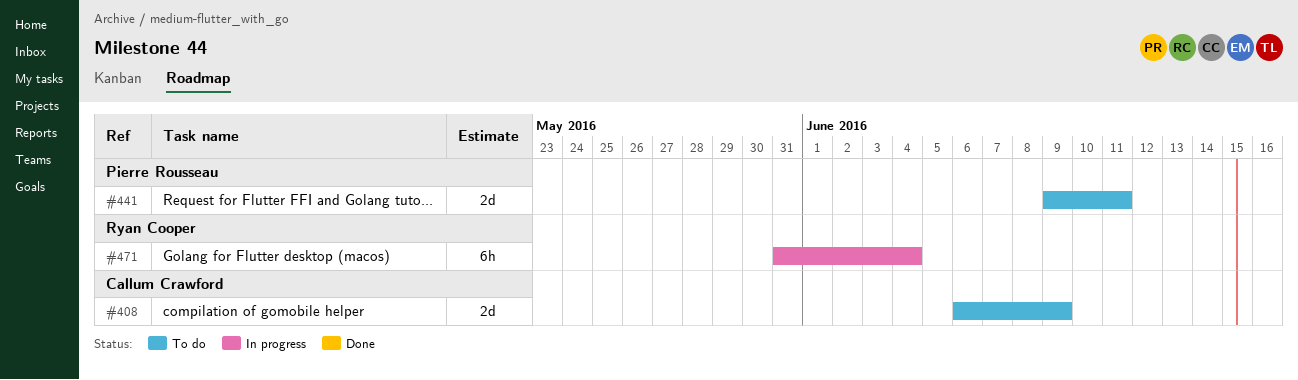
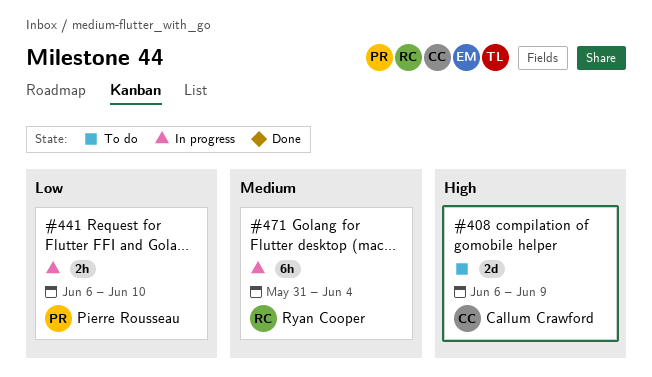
#441, status: To do -> In progress
#441, estimate: 2d -> 2h
#441, start: Jun 9 -> Jun 6
#441, due: Jun 11 -> Jun 10

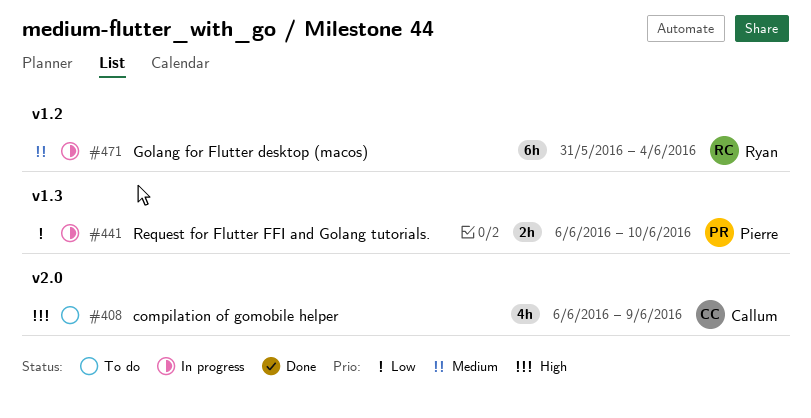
#408, estimate: 2d -> 4h

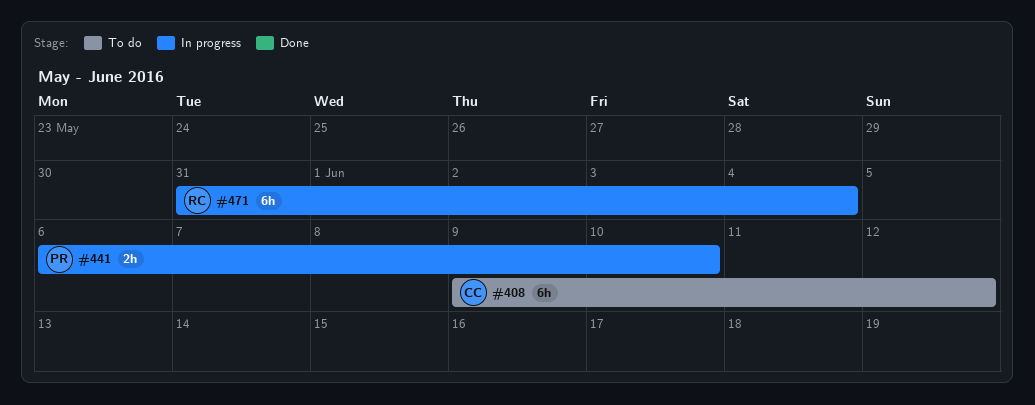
#408, estimate: 4h -> 6h
#408, start: Jun 6 -> Jun 9
#408, due: Jun 9 -> Jun 12

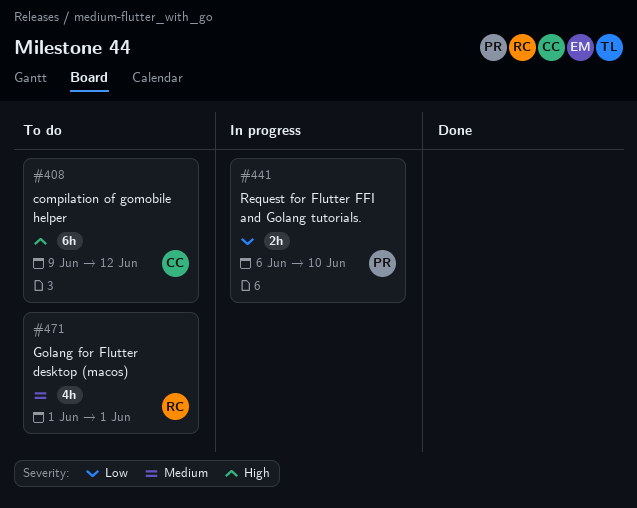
#471, status: In progress -> To do
#471, estimate: 6h -> 4h
#471, start: May 31 -> Jun 1
#471, due: Jun 4 -> Jun 1

